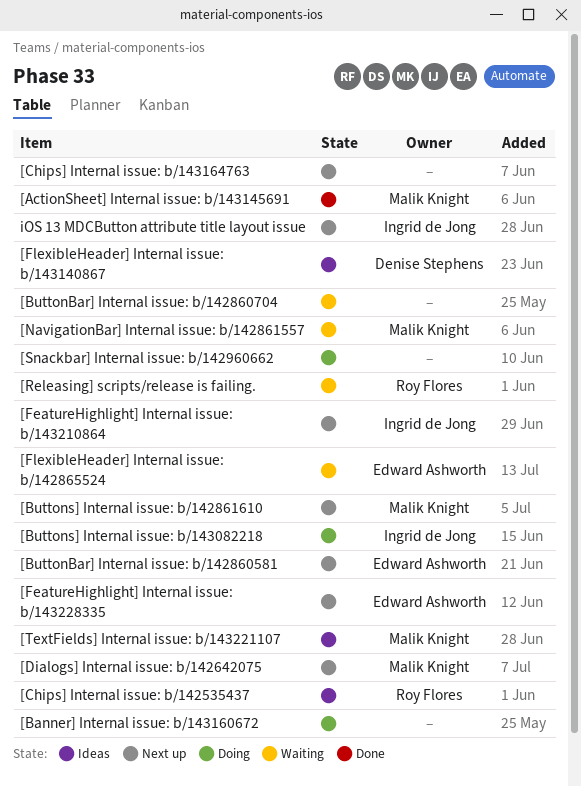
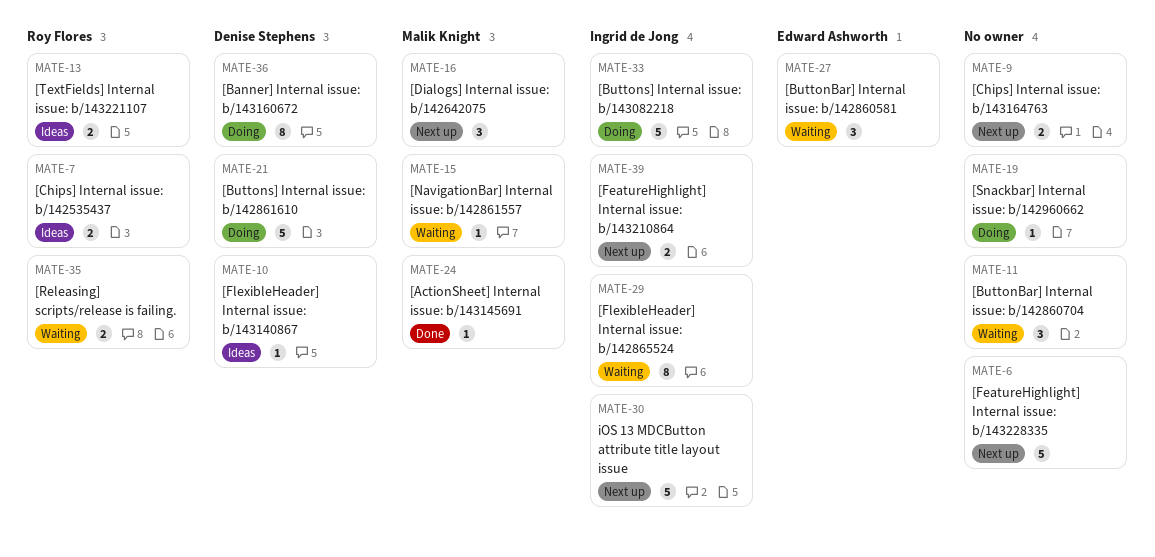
[Banner] Internal issue: b/143160672, owner: none -> Denise Stephens
[ButtonBar] Internal issue: b/142860581, status: Next up -> Waiting
[Buttons] Internal issue: b/142861610, status: Next up -> Doing
[Buttons] Internal issue: b/142861610, owner: Malik Knight -> Denise Stephens
[FeatureHighlight] Internal issue: b/143228335, owner: Edward Ashworth -> none
[FlexibleHeader] Internal issue: b/142865524, owner: Edward Ashworth -> Ingrid de Jong
[TextFields] Internal issue: b/143221107, owner: Malik Knight -> Roy Flores

